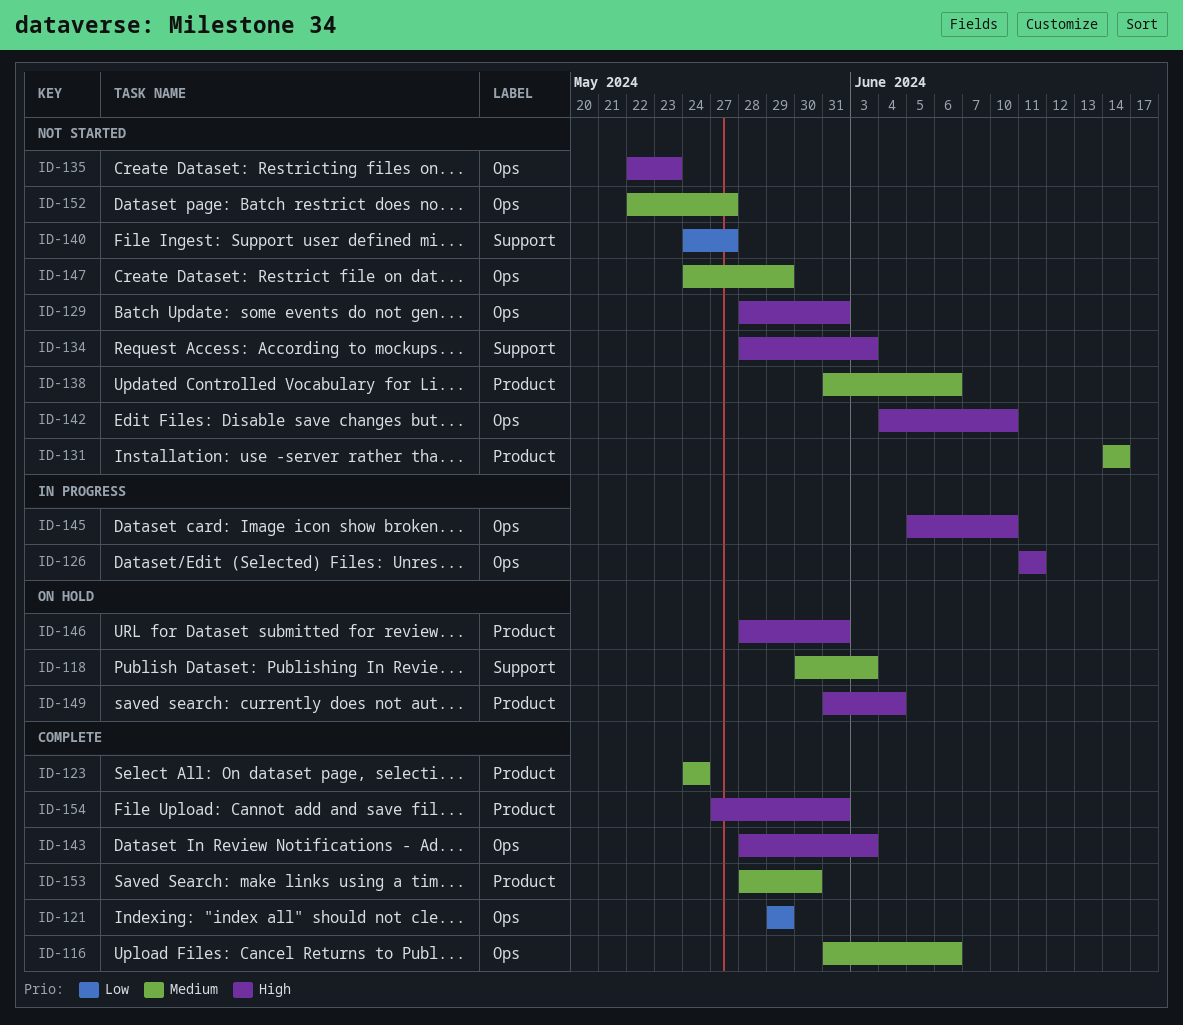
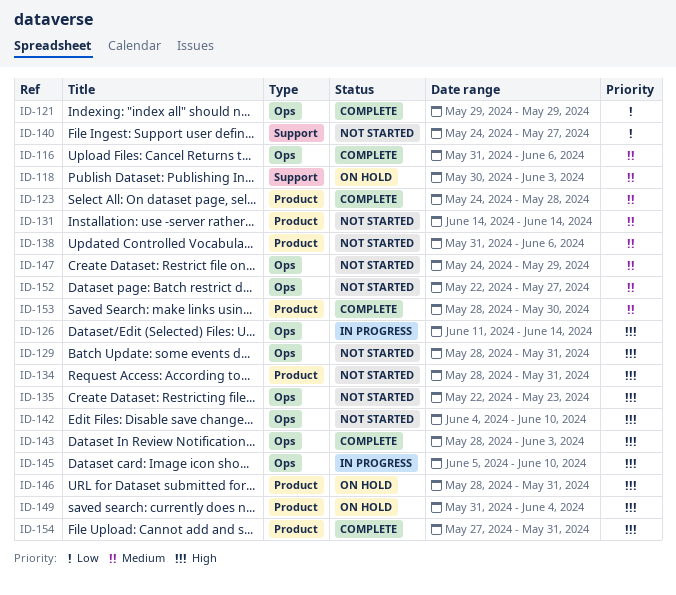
ID-123, due: May 24 -> May 28
ID-126, due: Jun 11 -> Jun 14
ID-134, label: Support -> Product
ID-134, due: Jun 3 -> May 31

